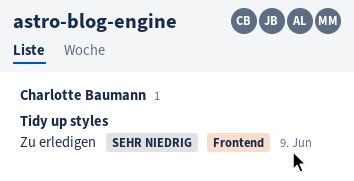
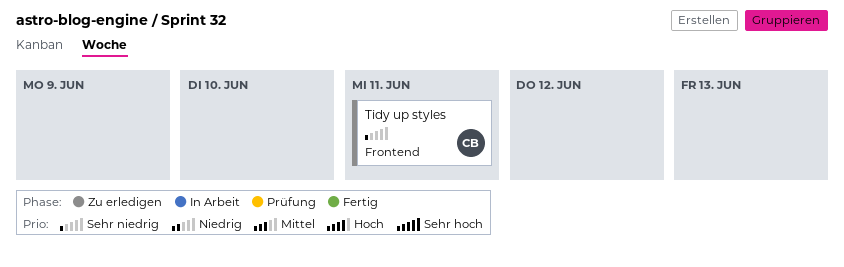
Tidy up styles, due: Jun 9 -> Jun 11

